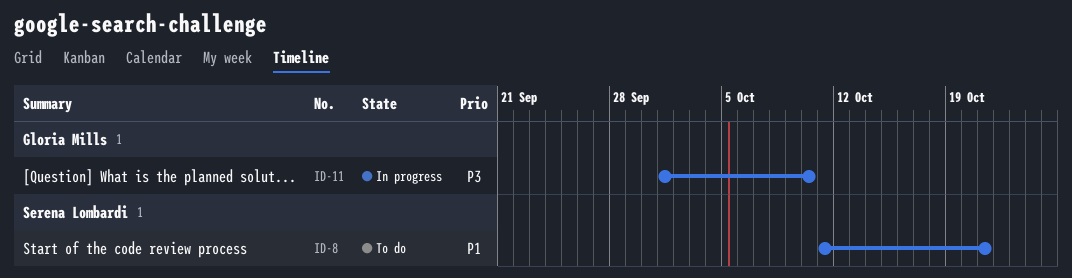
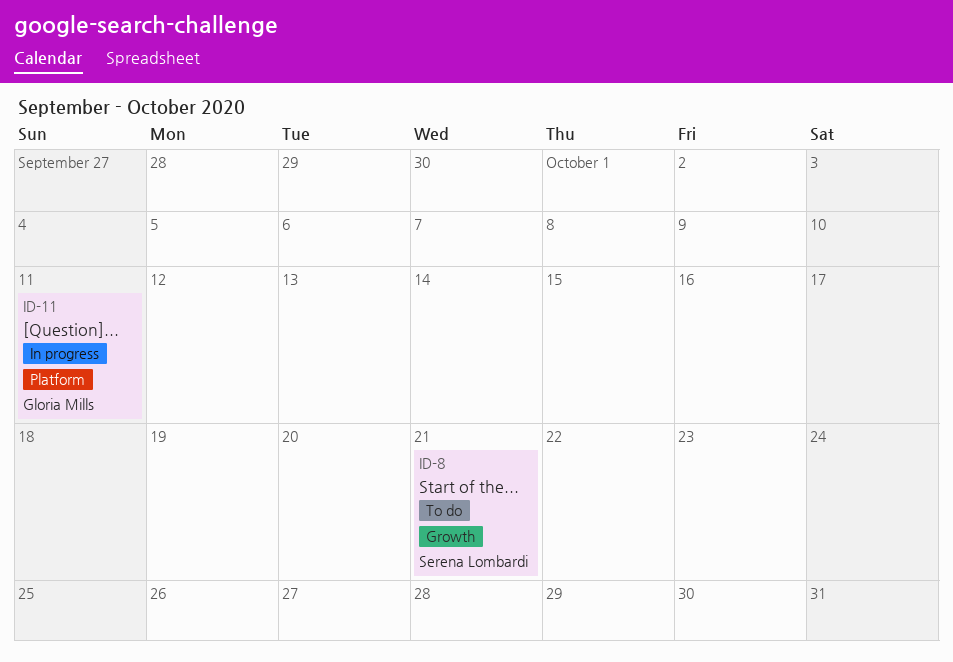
ID-11, due: Oct 10 -> Oct 11

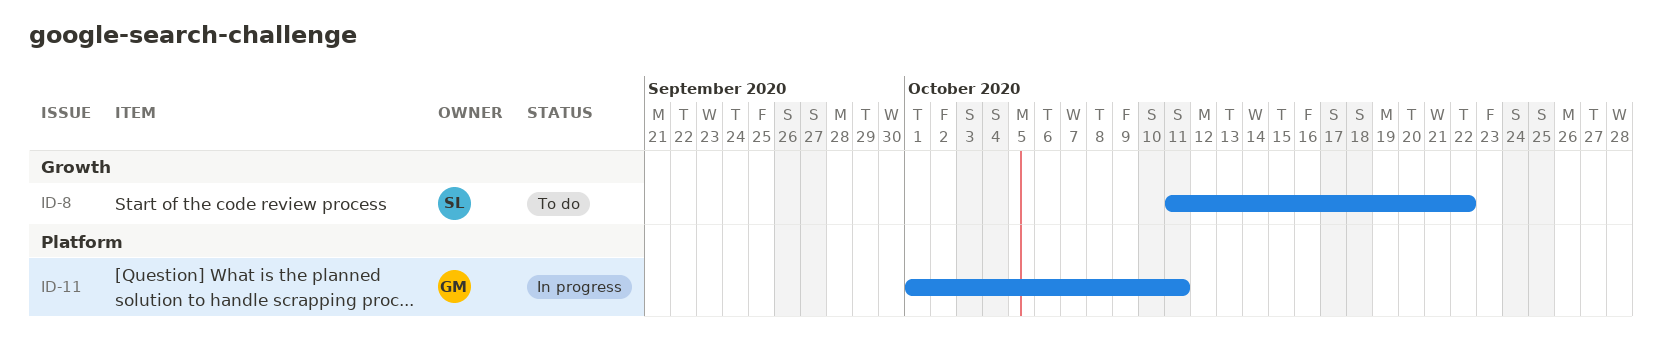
ID-8, due: Oct 21 -> Oct 22

